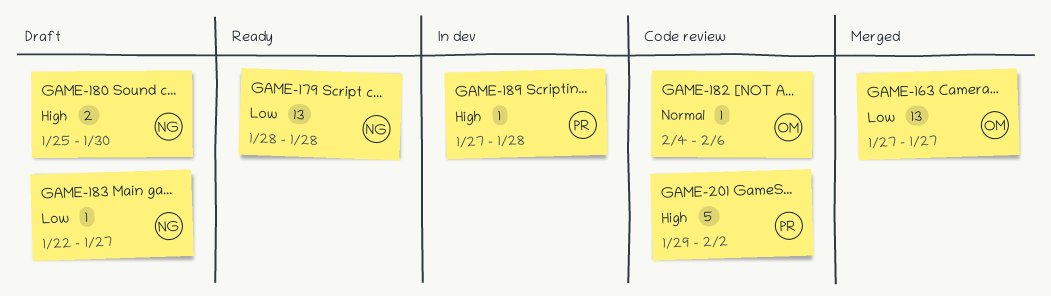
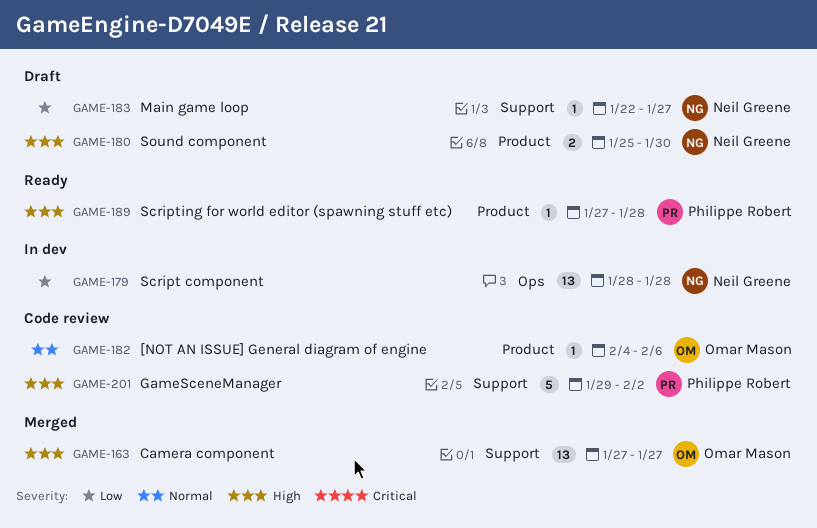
GAME-163, priority: Low -> High
GAME-179, status: Ready -> In dev
GAME-189, status: In dev -> Ready

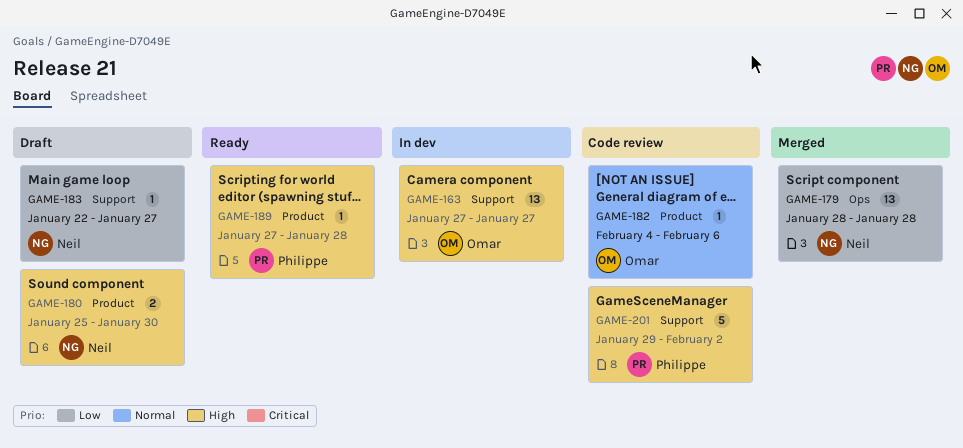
GAME-163, status: Merged -> In dev
GAME-179, status: In dev -> Merged

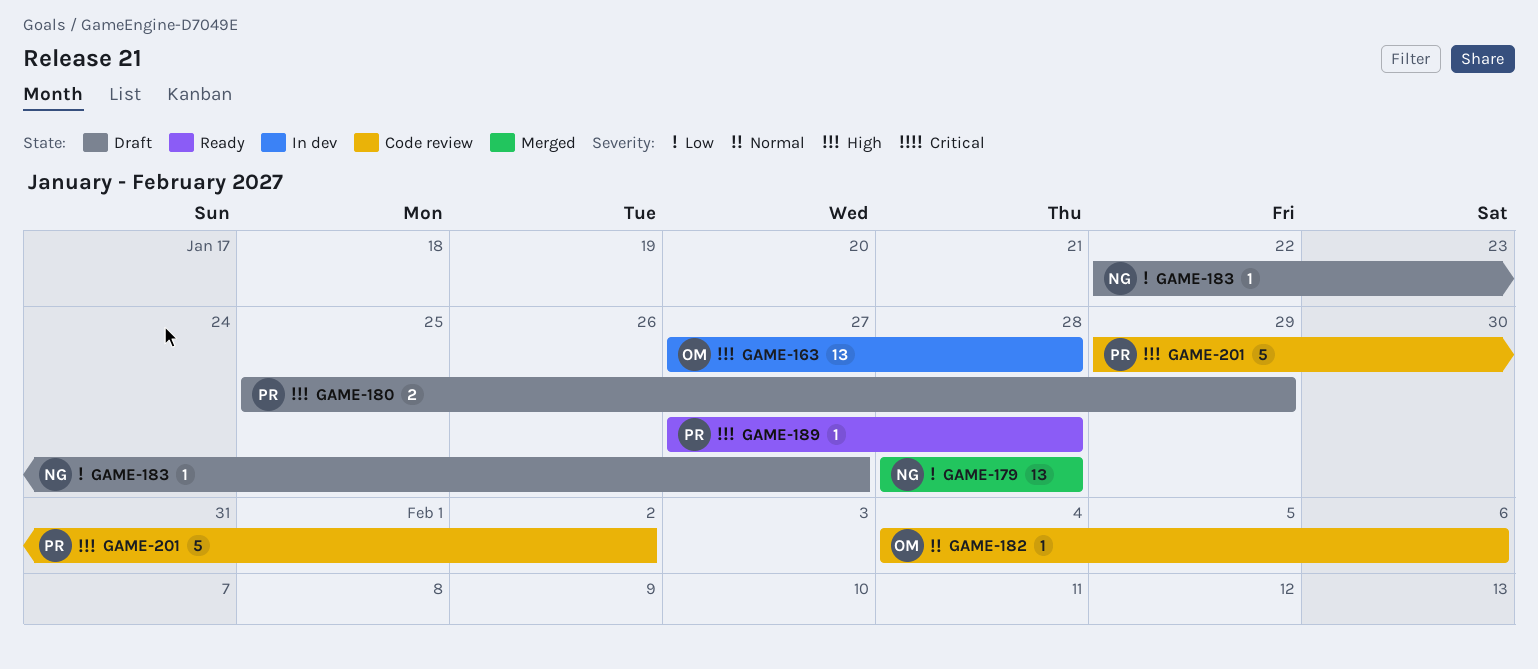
GAME-163, due: Jan 27 -> Jan 28
GAME-180, owner: Neil -> Philippe
GAME-180, due: Jan 30 -> Jan 29

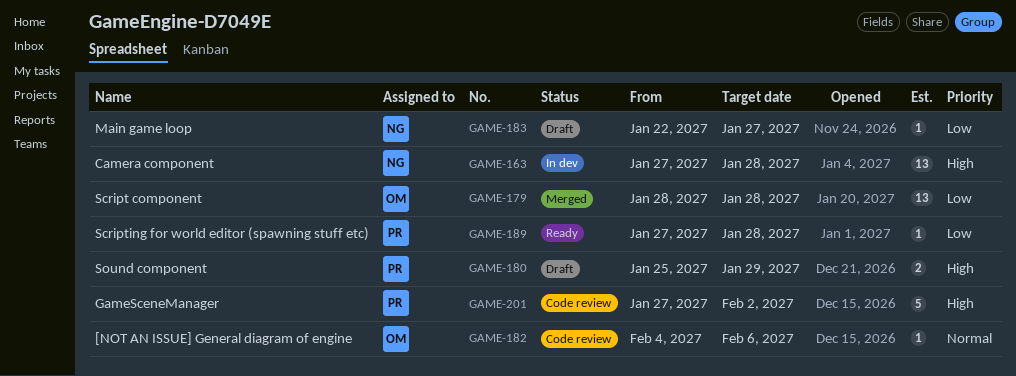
GAME-163, owner: OM -> NG
GAME-179, owner: NG -> OM
GAME-189, priority: High -> Low
GAME-201, start: Jan 29 -> Jan 27

